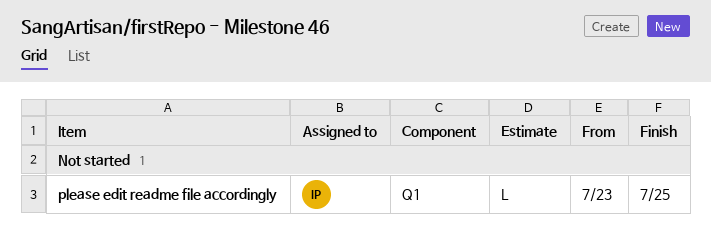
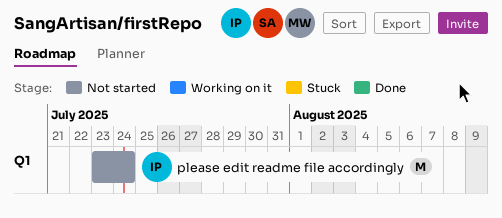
please edit readme file accordingly, estimate: L -> M
please edit readme file accordingly, due: Jul 25 -> Jul 24

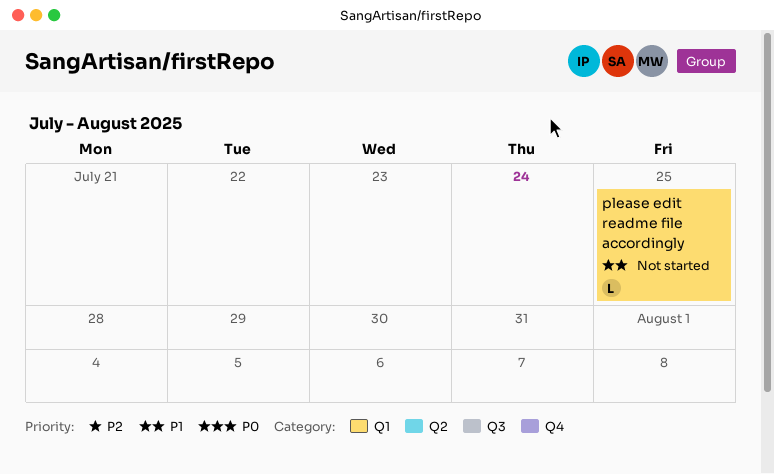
please edit readme file accordingly, estimate: M -> L
please edit readme file accordingly, due: Jul 24 -> Jul 25

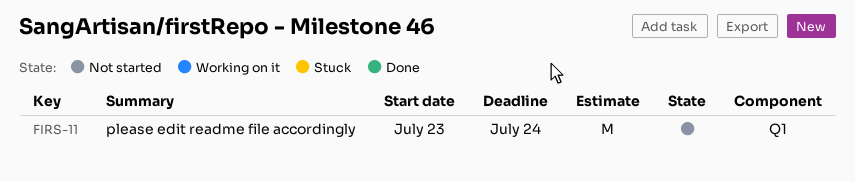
please edit readme file accordingly, estimate: L -> M
please edit readme file accordingly, due: Jul 25 -> Jul 24

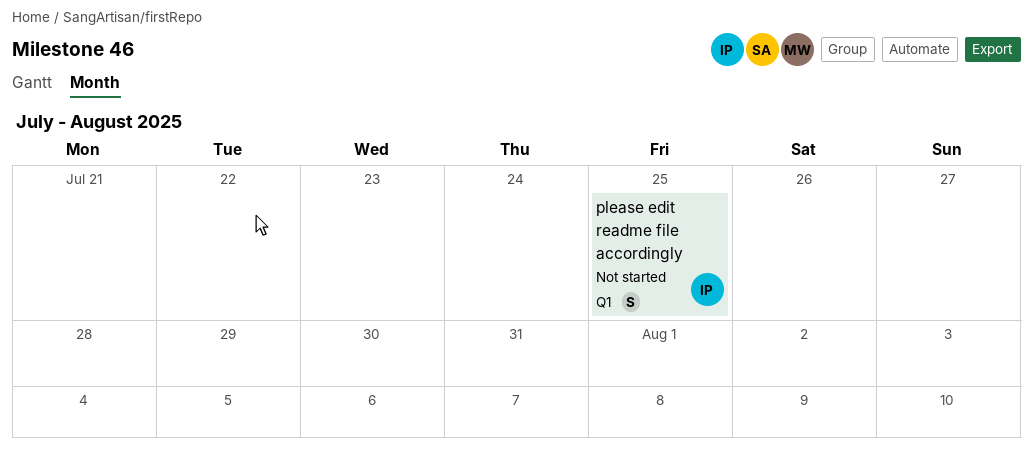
please edit readme file accordingly, estimate: M -> S
please edit readme file accordingly, due: Jul 24 -> Jul 25

